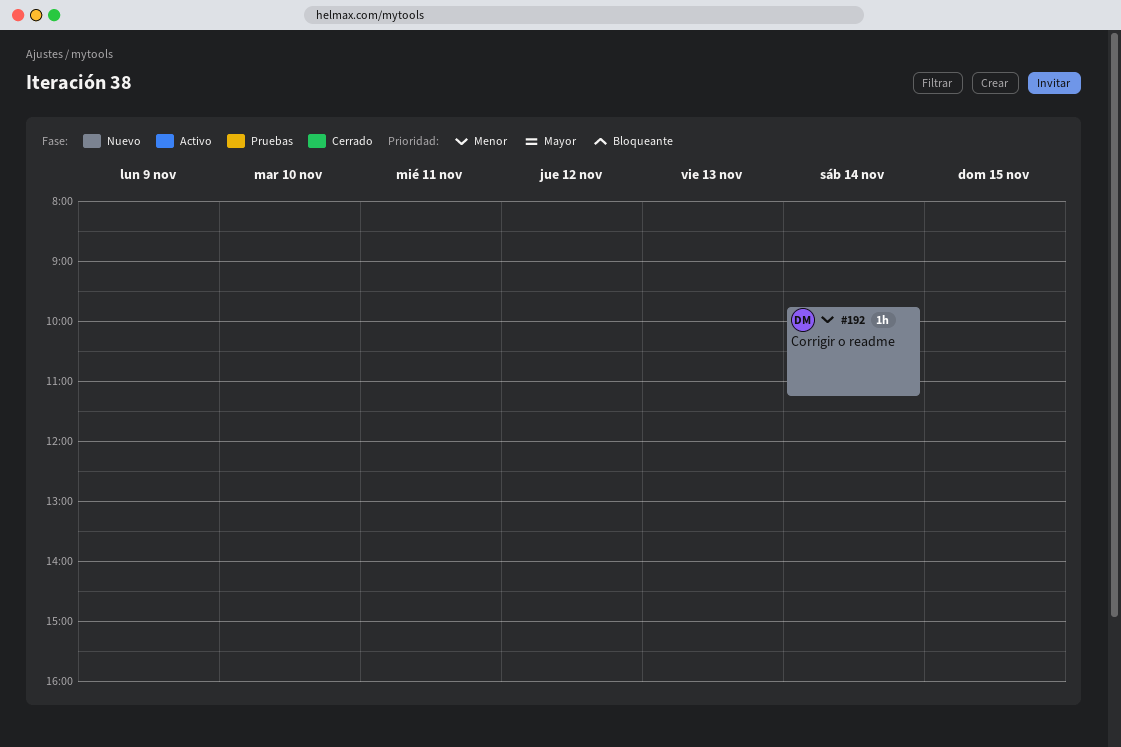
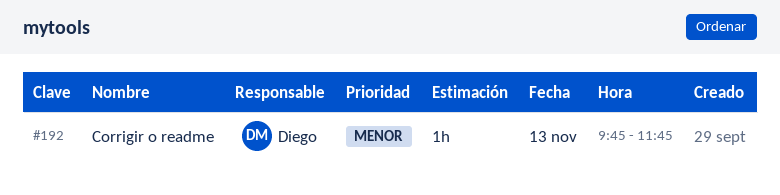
#192, day: Nov 14 -> Nov 13
#192, ends: 11:15 -> 11:45

